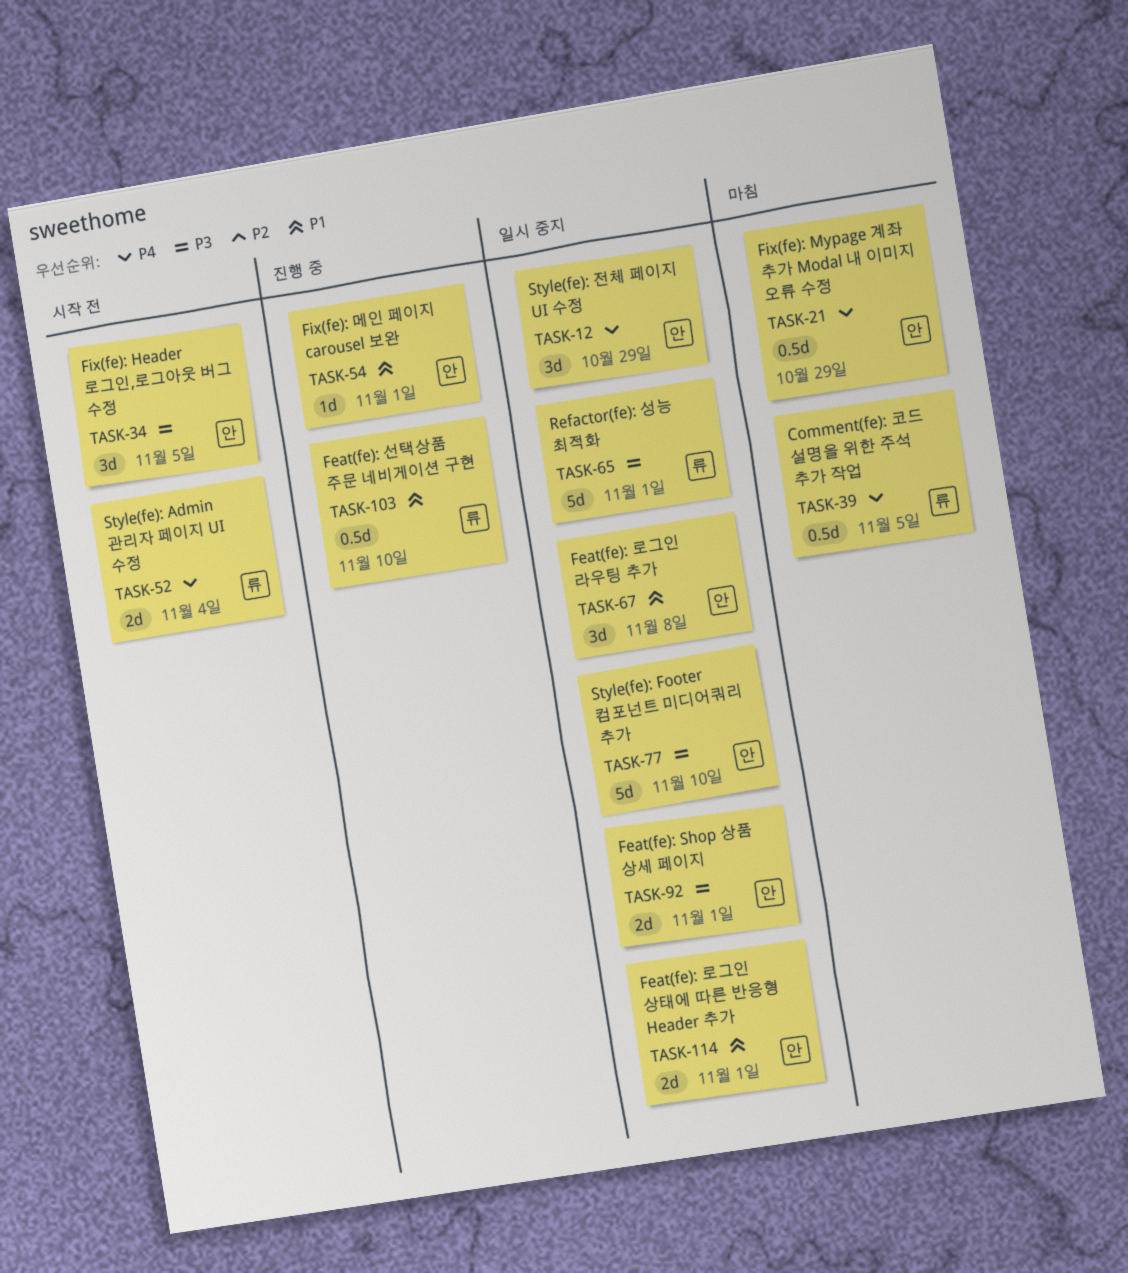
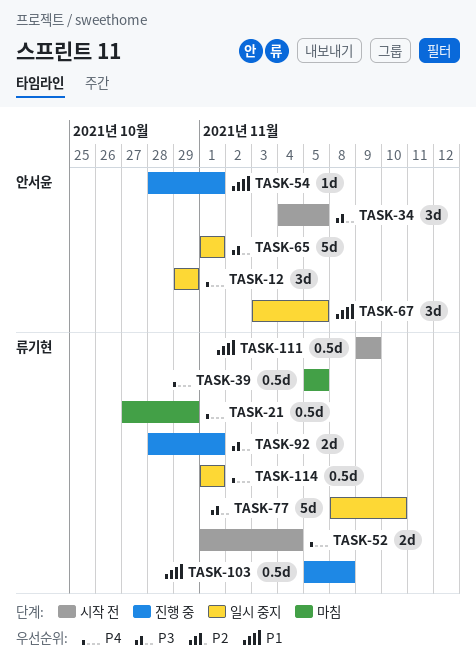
TASK-21, owner: 안서윤 -> 류기현
TASK-65, owner: 류기현 -> 안서윤
TASK-67, due: Nov 8 -> Nov 5
TASK-77, owner: 안서윤 -> 류기현
TASK-92, status: 일시 중지 -> 진행 중
TASK-92, owner: 안서윤 -> 류기현
TASK-103, due: Nov 10 -> Nov 8
TASK-111: none -> present
TASK-114, owner: 안서윤 -> 류기현
TASK-114, priority: P1 -> P4
TASK-114, estimate: 2d -> 0.5d

